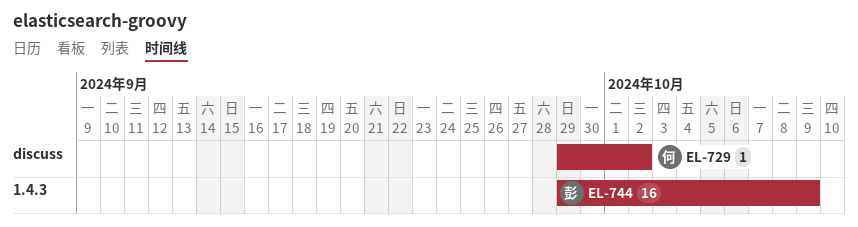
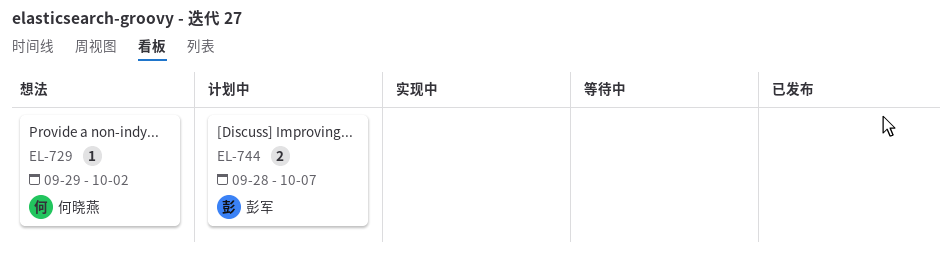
EL-744, estimate: 16 -> 2
EL-744, start: Sep 29 -> Sep 28
EL-744, due: Oct 9 -> Oct 7

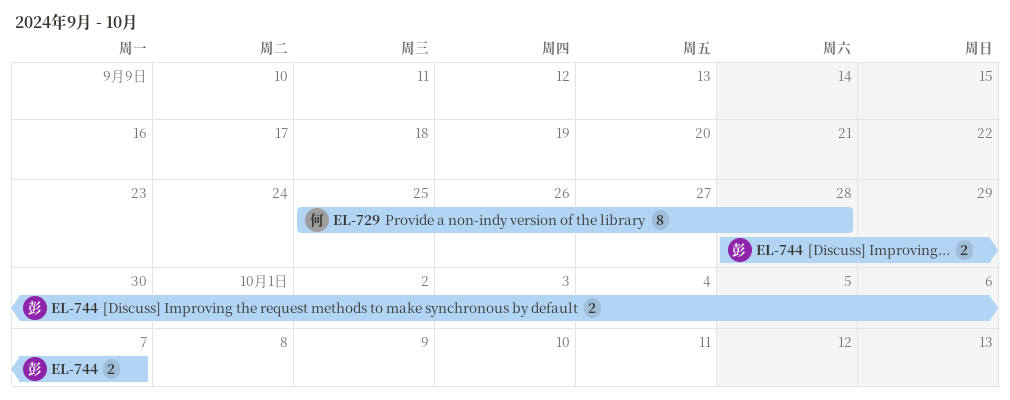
EL-729, estimate: 1 -> 8
EL-729, start: Sep 29 -> Sep 25
EL-729, due: Oct 2 -> Sep 28

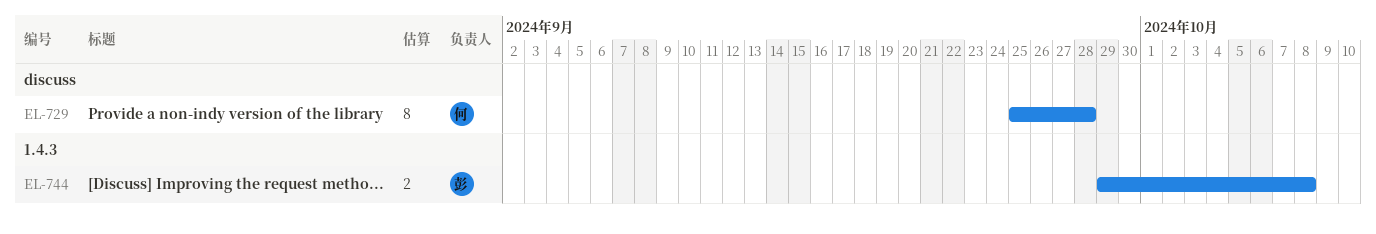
EL-744, start: Sep 28 -> Sep 29
EL-744, due: Oct 7 -> Oct 8

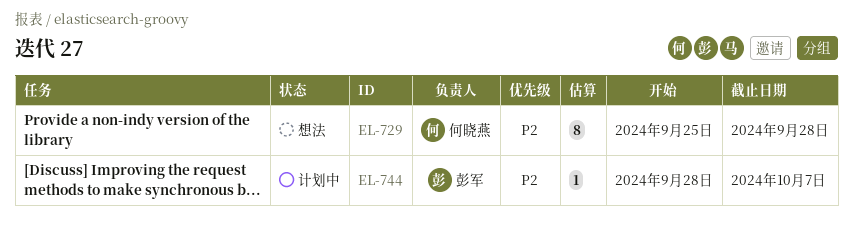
EL-744, estimate: 2 -> 1
EL-744, start: Sep 29 -> Sep 28
EL-744, due: Oct 8 -> Oct 7

